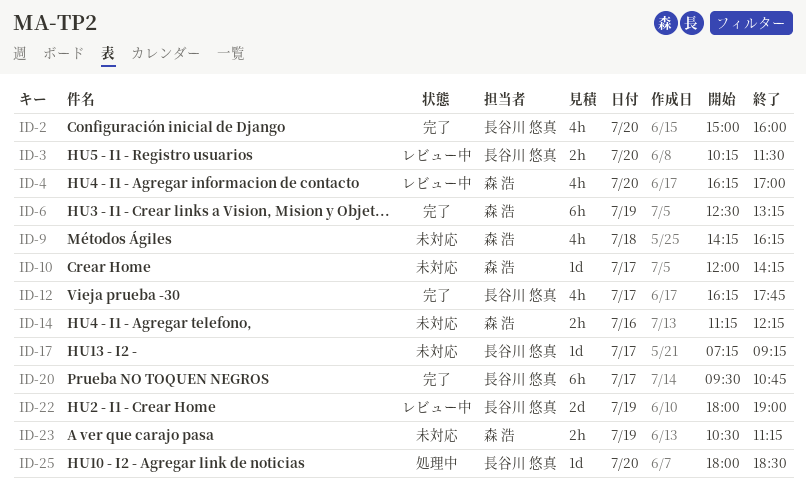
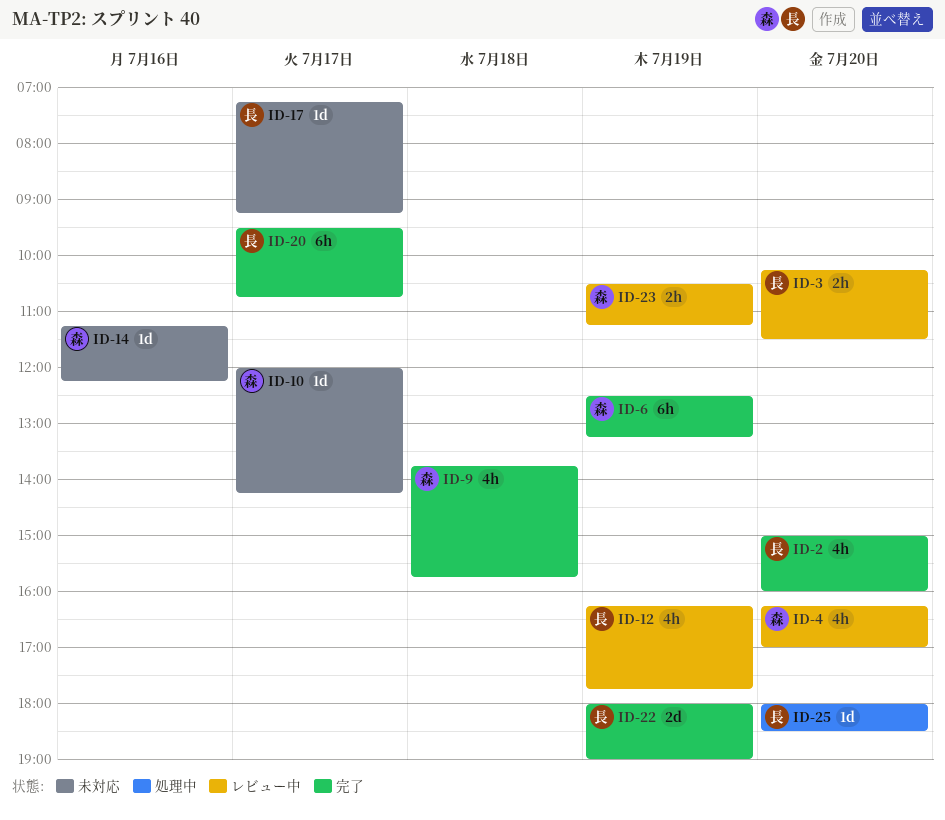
ID-9, status: 未対応 -> 完了
ID-9, begins: 14:15 -> 13:45
ID-9, ends: 16:15 -> 15:45
ID-12, status: 完了 -> レビュー中
ID-12, day: Jul 17 -> Jul 19
ID-14, estimate: 2h -> 1d
ID-22, status: レビュー中 -> 完了
ID-23, status: 未対応 -> レビュー中

